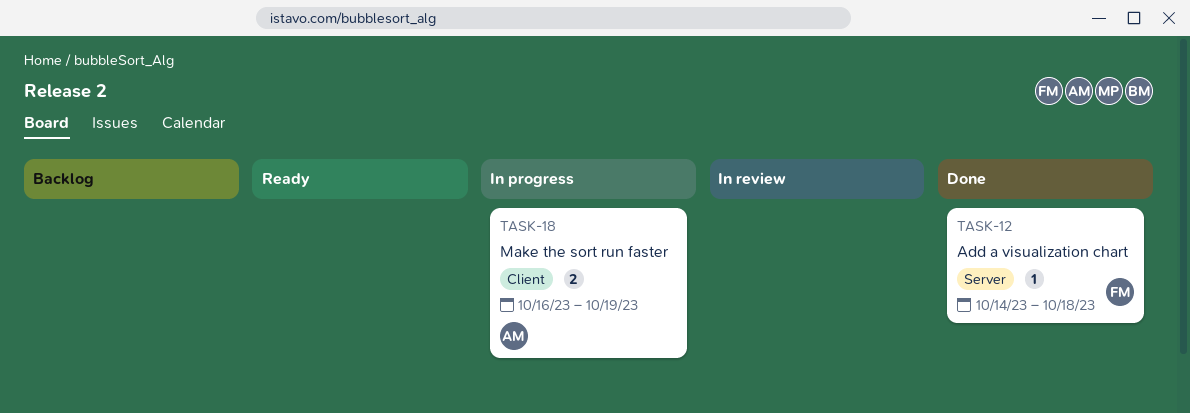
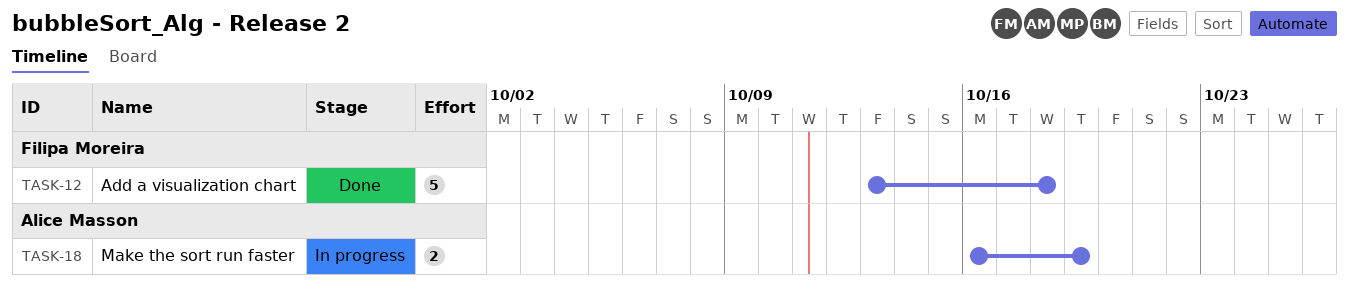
TASK-12, estimate: 1 -> 5
TASK-12, start: Oct 14 -> Oct 13

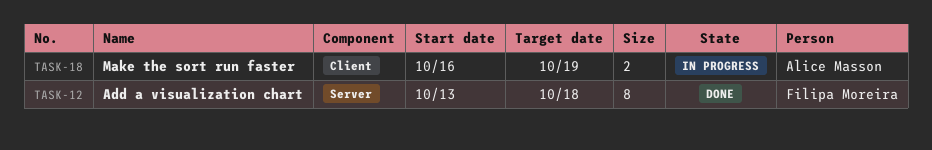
TASK-12, estimate: 5 -> 8

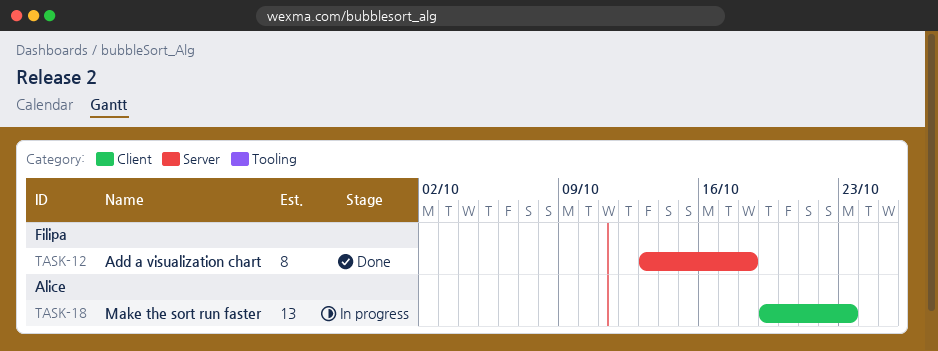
TASK-18, estimate: 2 -> 13
TASK-18, start: Oct 16 -> Oct 19
TASK-18, due: Oct 19 -> Oct 23

